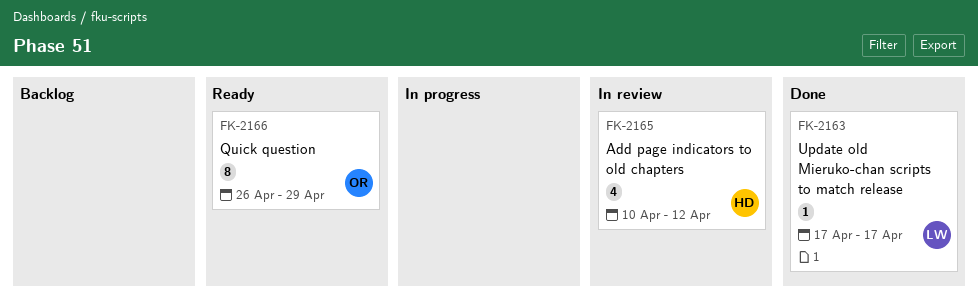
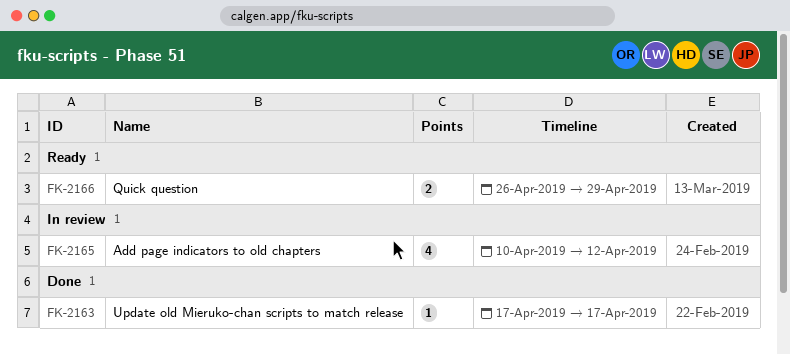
FK-2166, estimate: 8 -> 2

